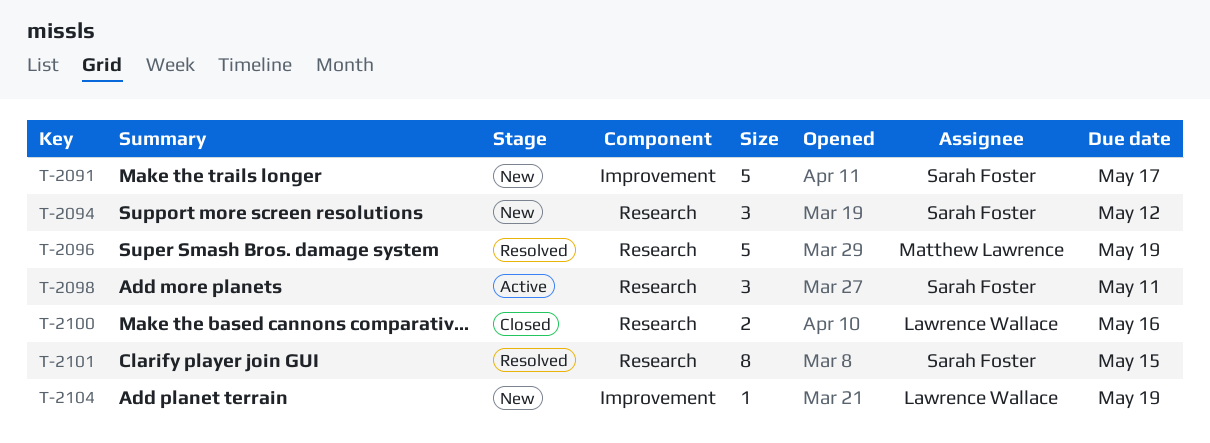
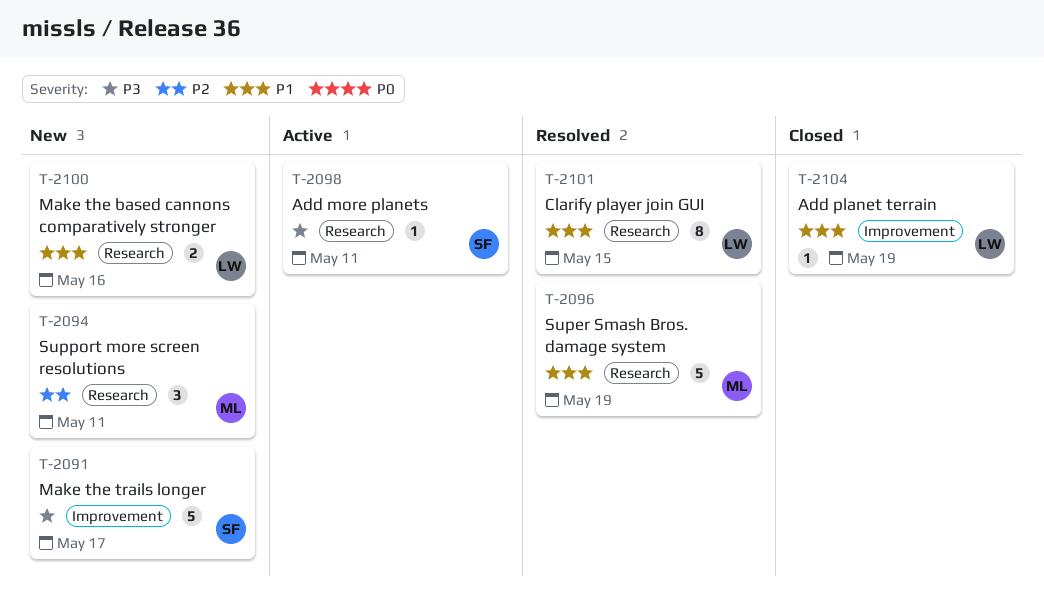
T-2094, owner: Sarah Foster -> Matthew Lawrence
T-2094, due: May 12 -> May 11
T-2098, estimate: 3 -> 1
T-2100, status: Closed -> New
T-2101, owner: Sarah Foster -> Lawrence Wallace
T-2104, status: New -> Closed

